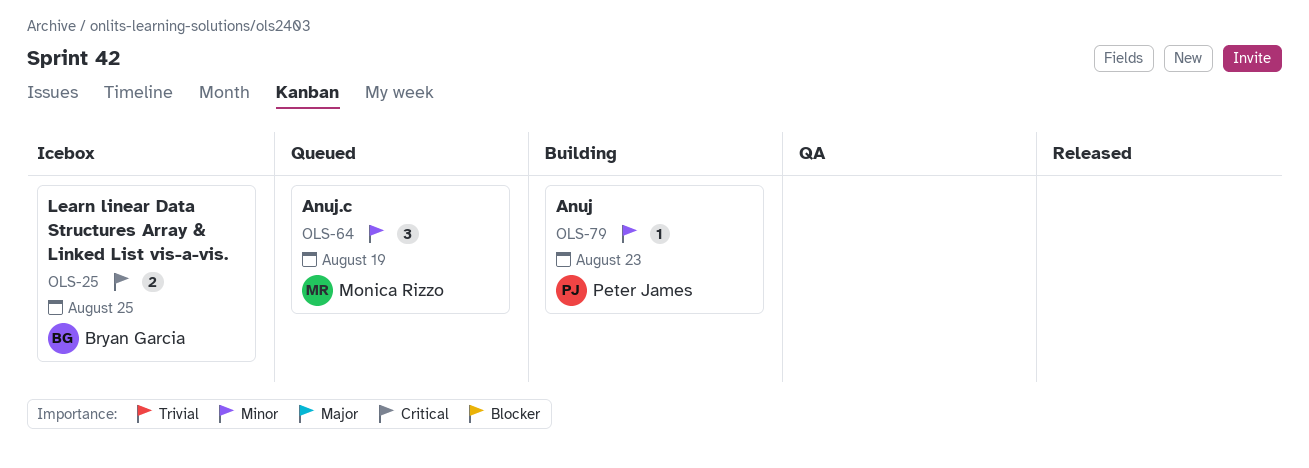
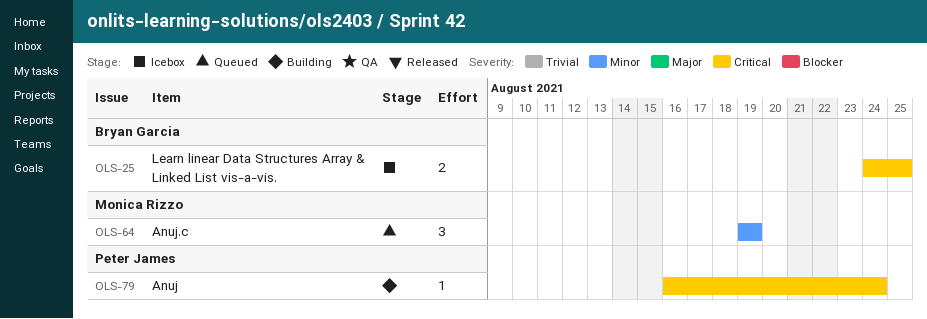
OLS-79, priority: Minor -> Critical
OLS-79, due: Aug 23 -> Aug 24

